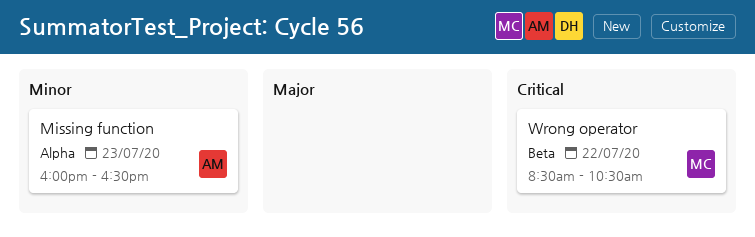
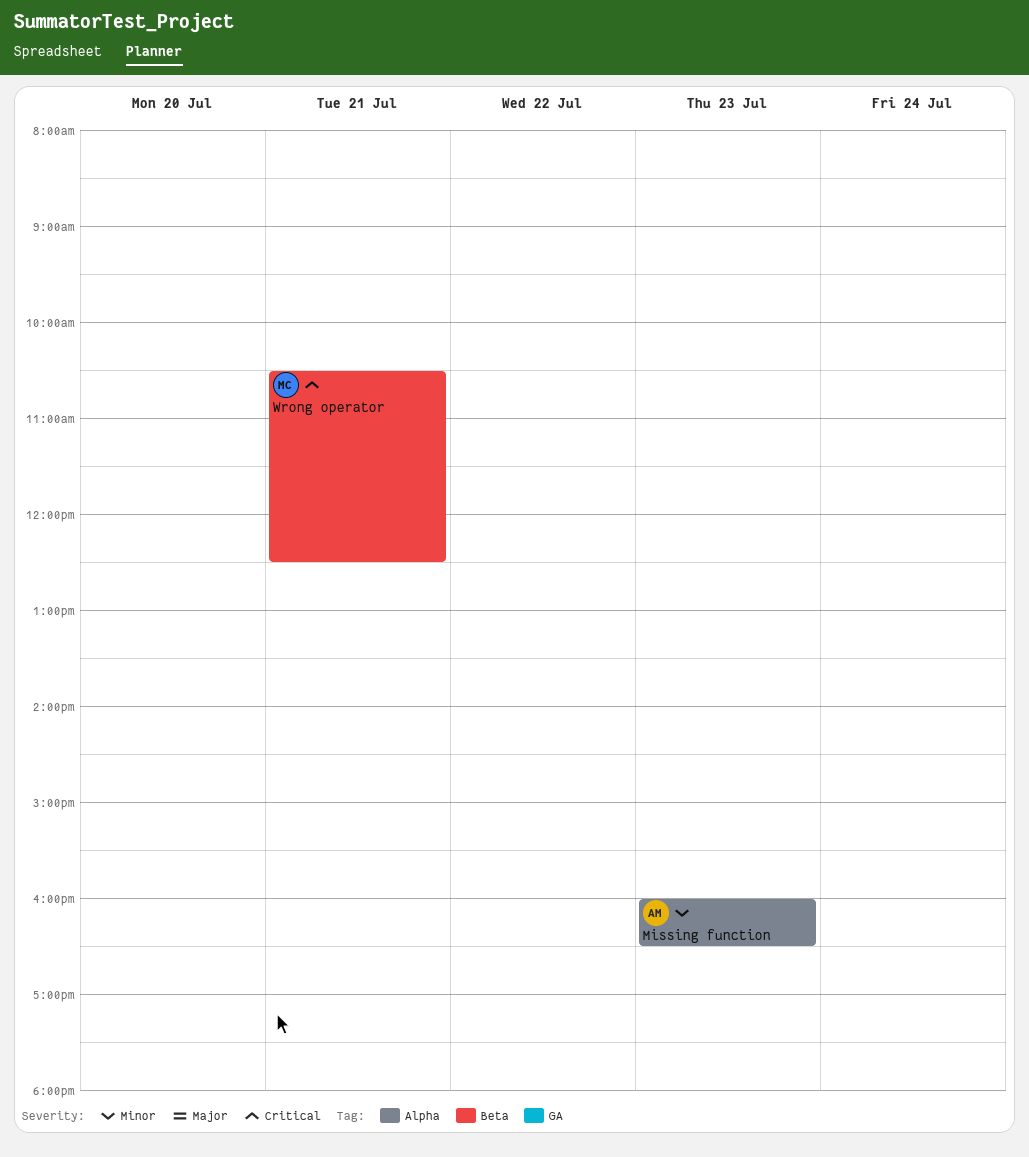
Wrong operator, day: Jul 22 -> Jul 21
Wrong operator, begins: 08:30 -> 10:30
Wrong operator, ends: 10:30 -> 12:30

